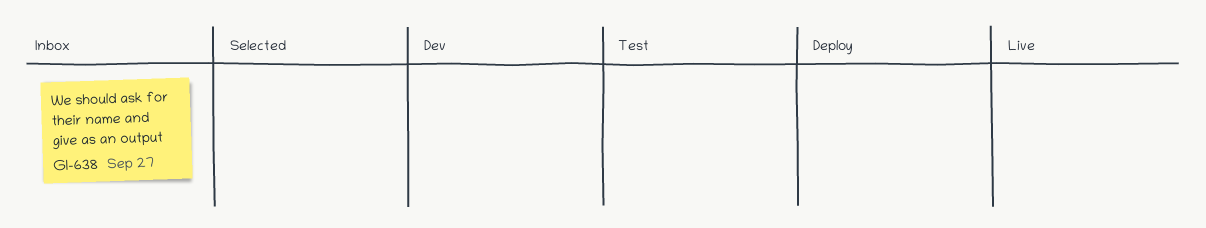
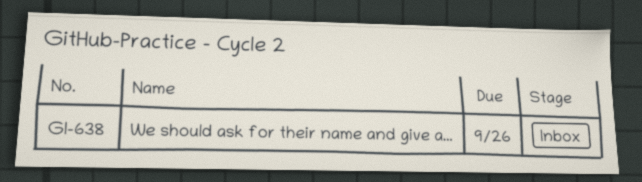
GI-638, due: Sep 27 -> Sep 26

